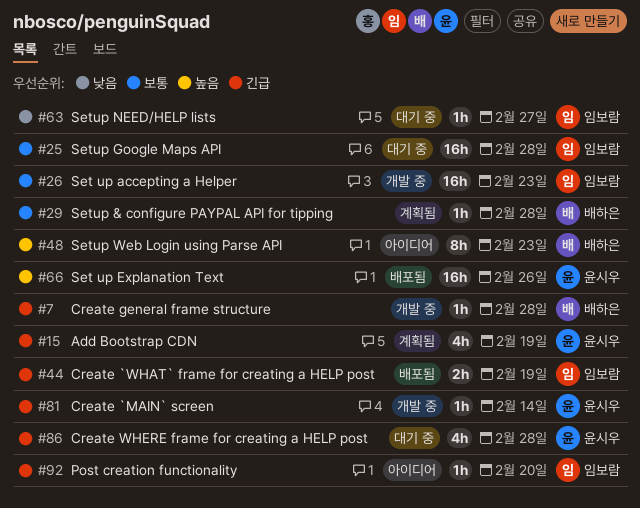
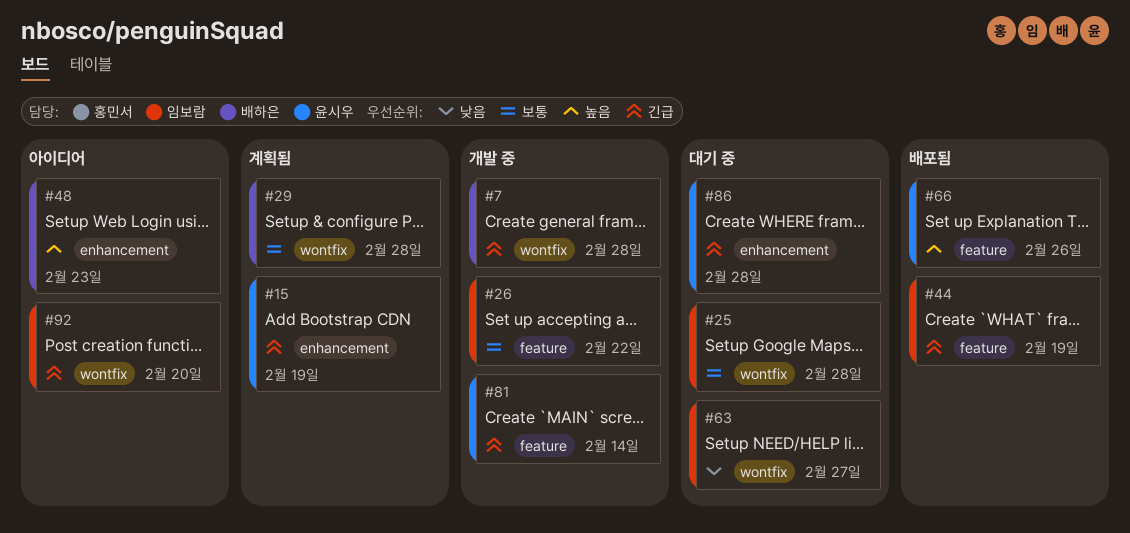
#26, due: Feb 23 -> Feb 22

